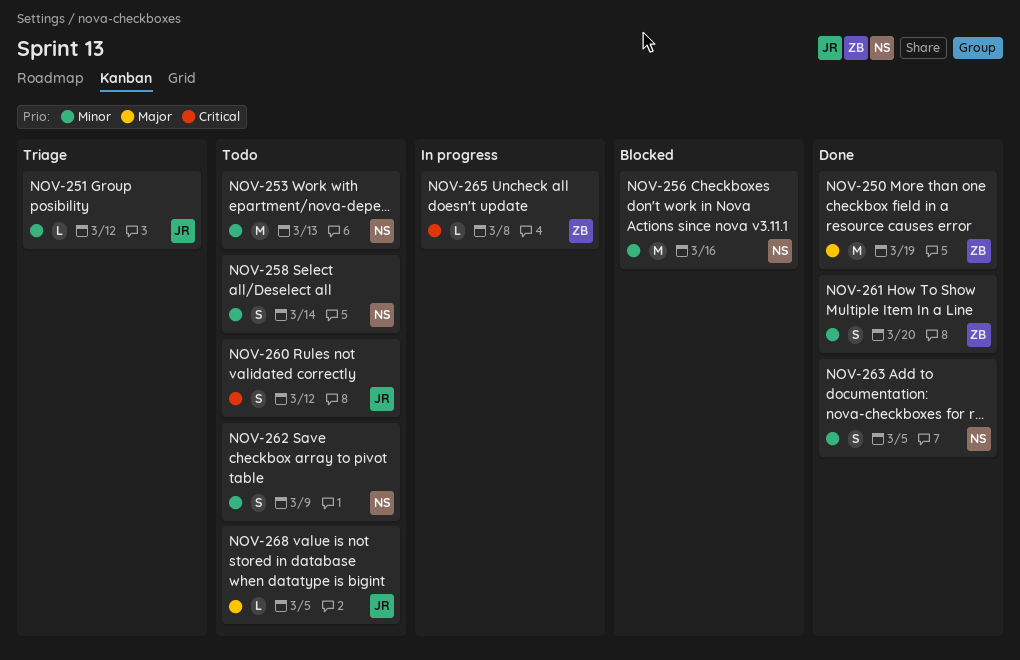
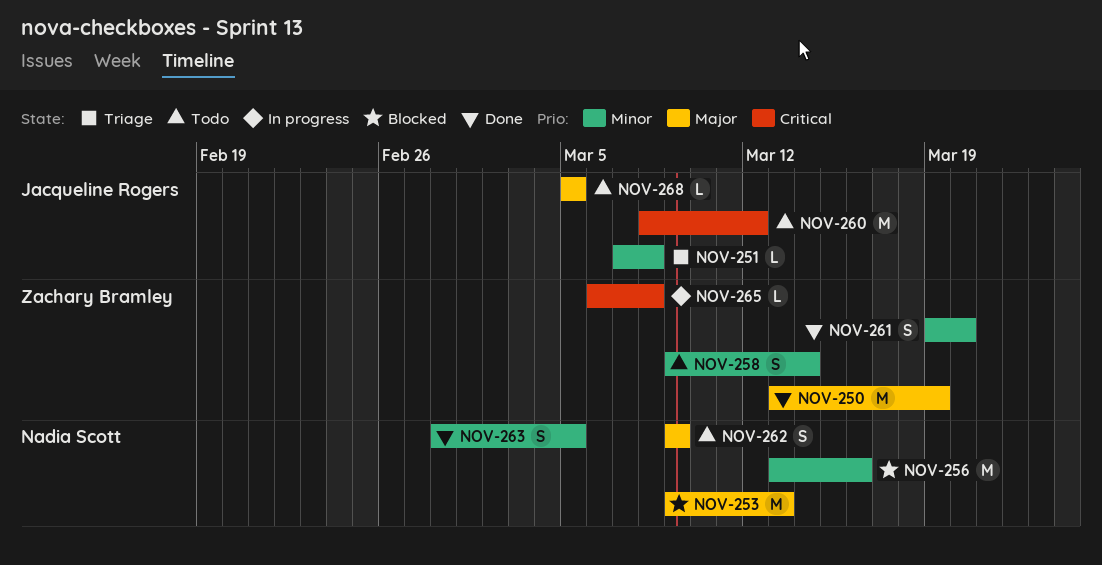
NOV-251, due: Mar 12 -> Mar 8
NOV-253, status: Todo -> Blocked
NOV-253, priority: Minor -> Major
NOV-258, owner: Nadia Scott -> Zachary Bramley
NOV-260, estimate: S -> M
NOV-262, priority: Minor -> Major

